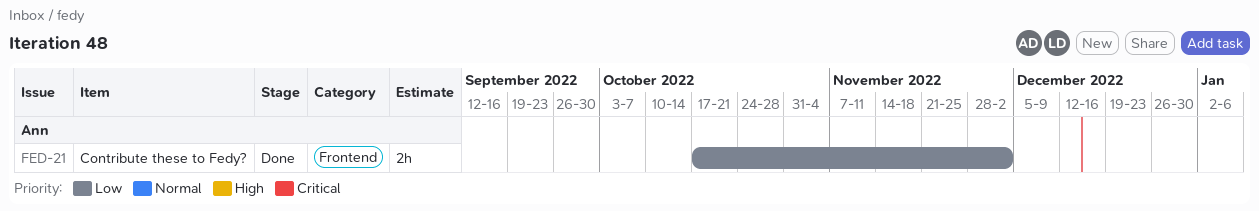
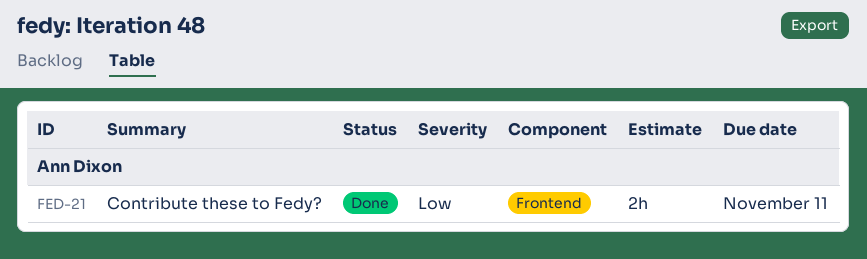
FED-21, due: Dec 2 -> Nov 11

